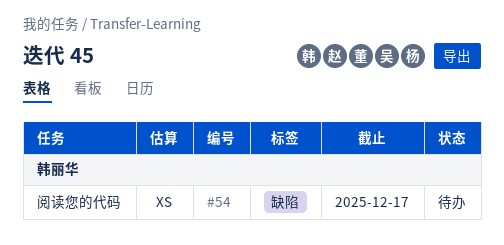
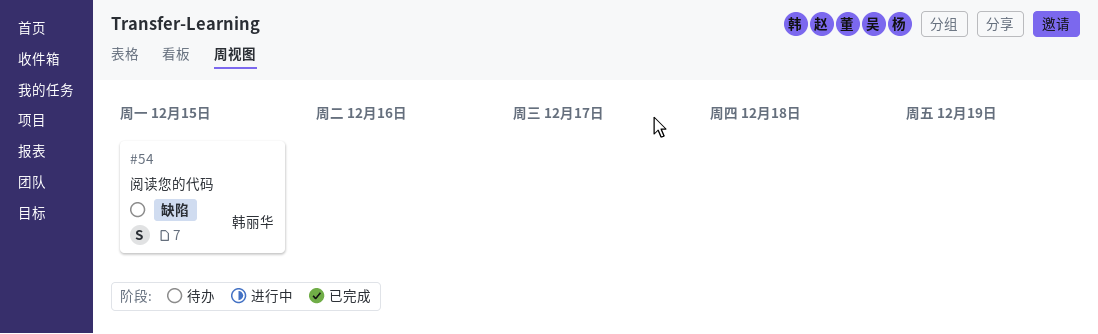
#54, estimate: XS -> S
#54, due: Dec 17 -> Dec 15

